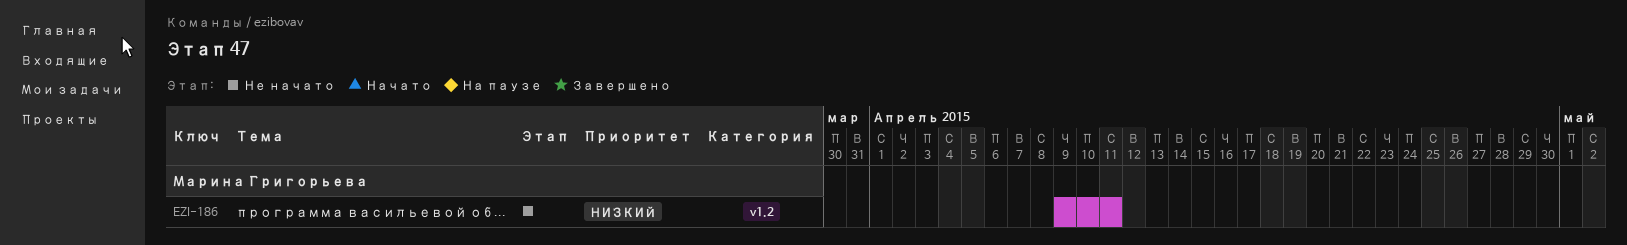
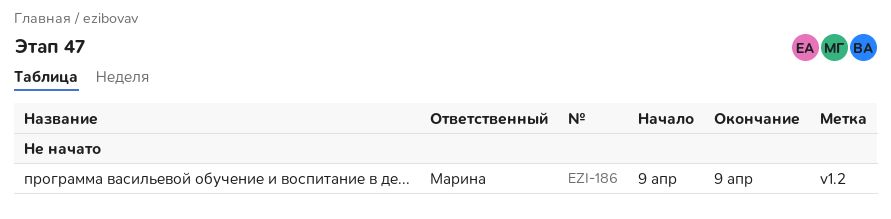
EZI-186, due: Apr 11 -> Apr 9

